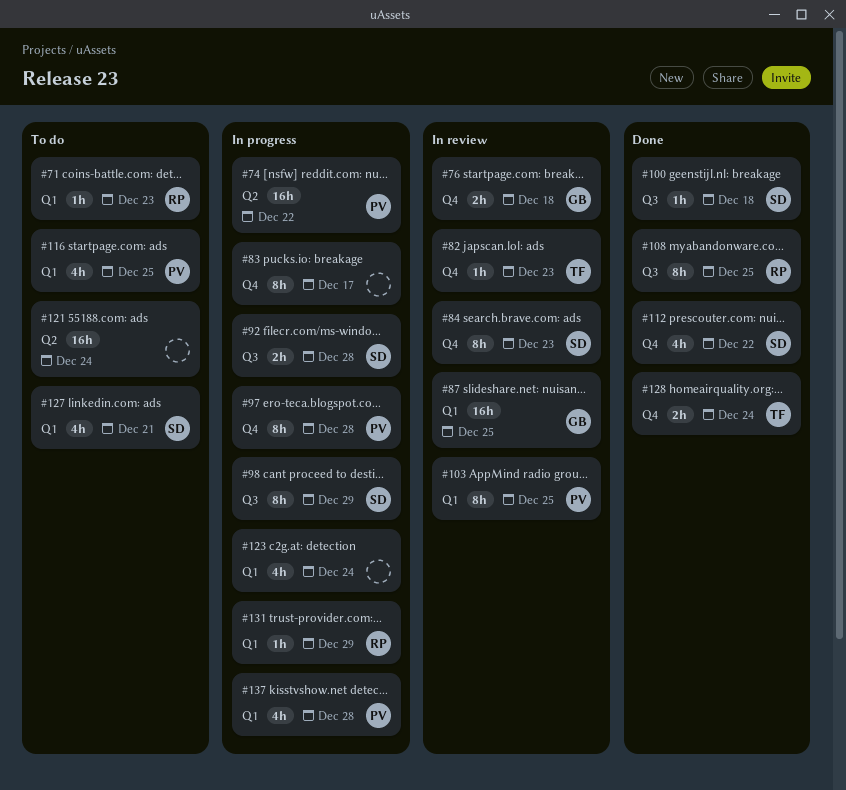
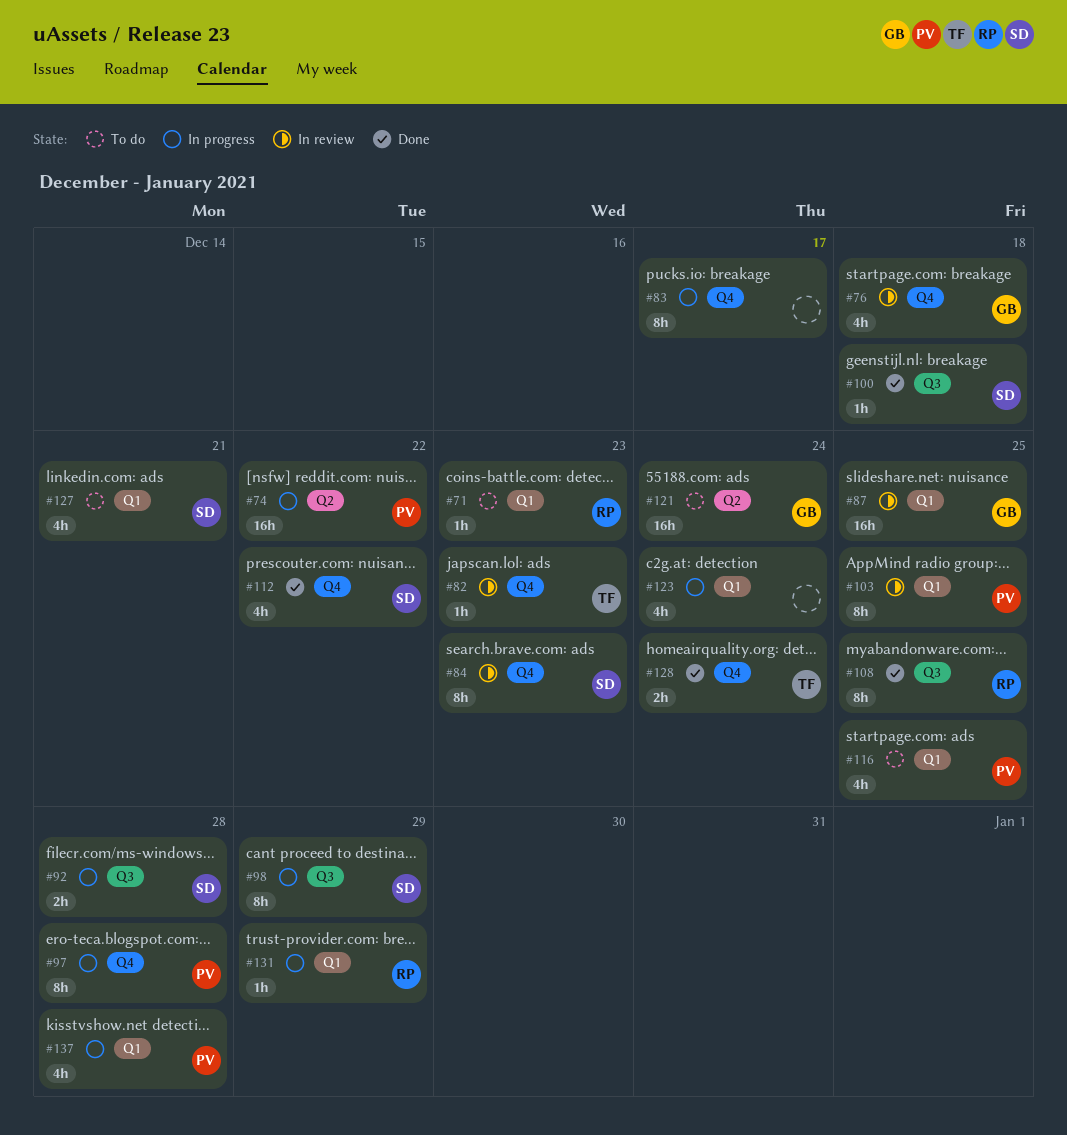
#76, estimate: 2h -> 4h
#121, owner: none -> GB

